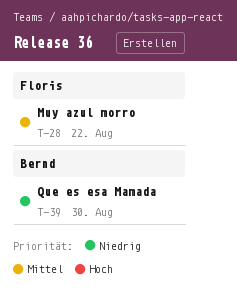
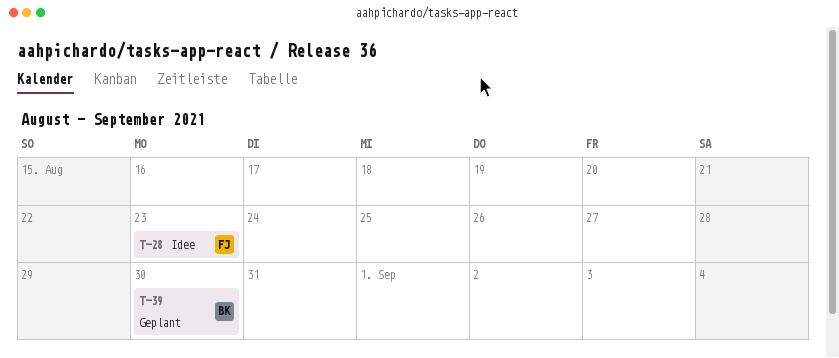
T-28, due: Aug 22 -> Aug 23

